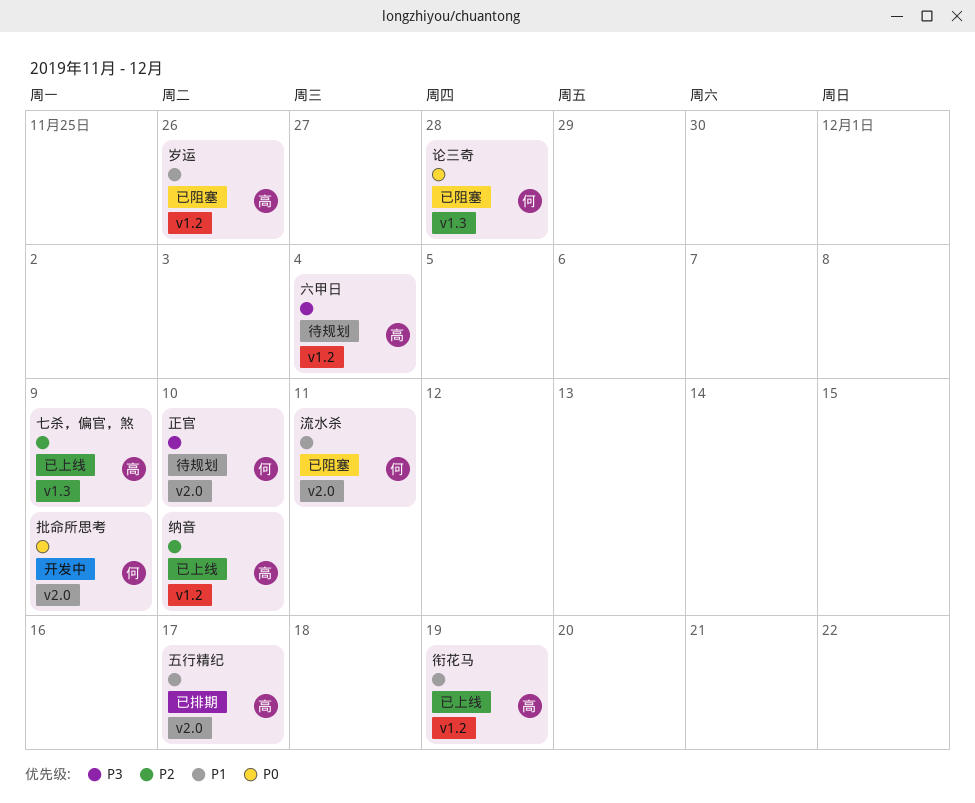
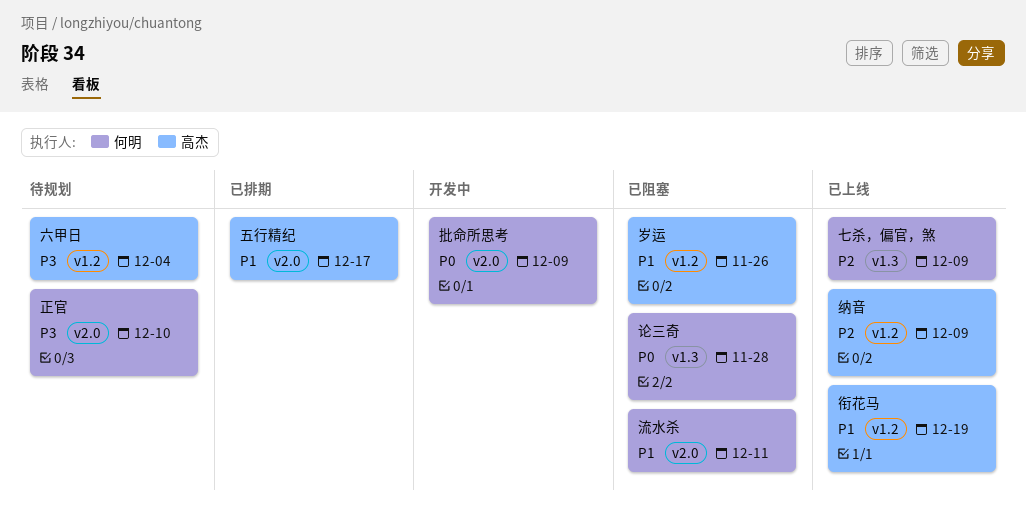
七杀，偏官，煞, owner: 高杰 -> 何明
纳音, due: Dec 10 -> Dec 9

